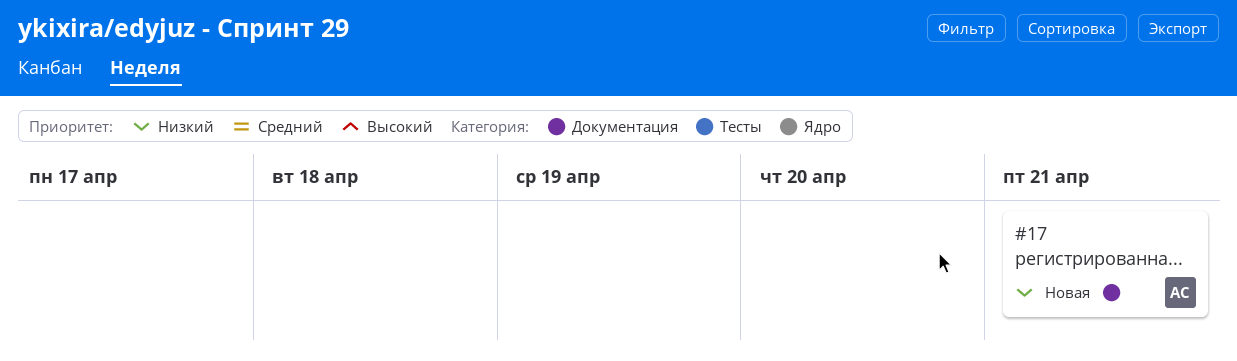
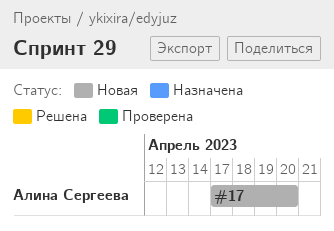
#17, due: Apr 21 -> Apr 20

